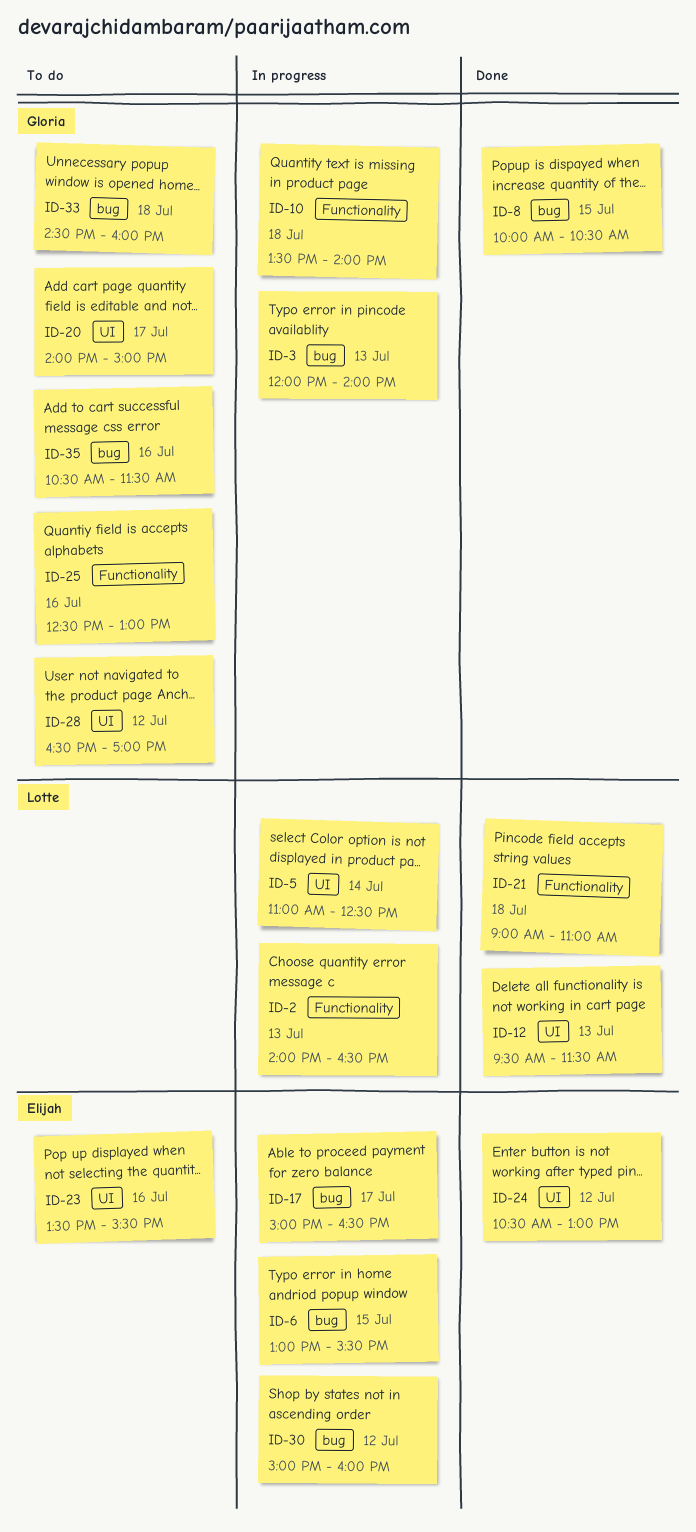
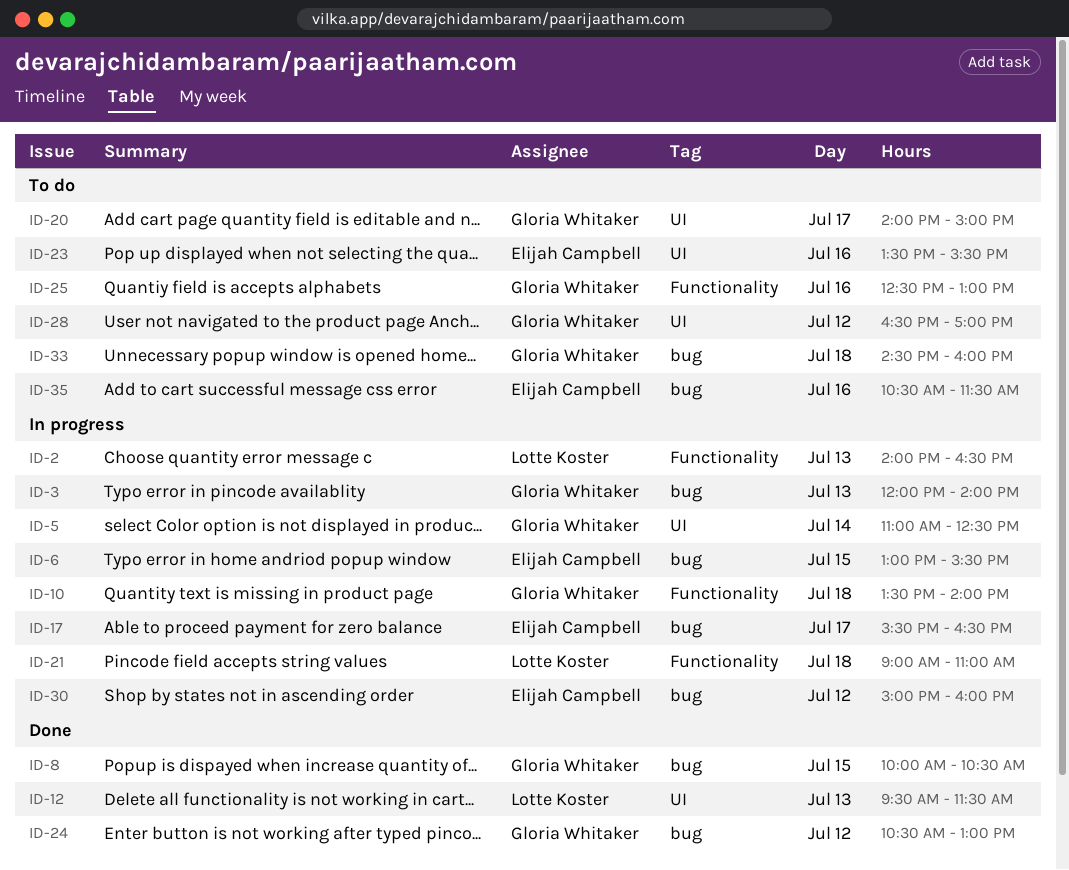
ID-5, owner: Lotte Koster -> Gloria Whitaker
ID-17, begins: 15:00 -> 15:30
ID-21, status: Done -> In progress
ID-24, owner: Elijah Campbell -> Gloria Whitaker
ID-24, label: UI -> bug
ID-35, owner: Gloria Whitaker -> Elijah Campbell

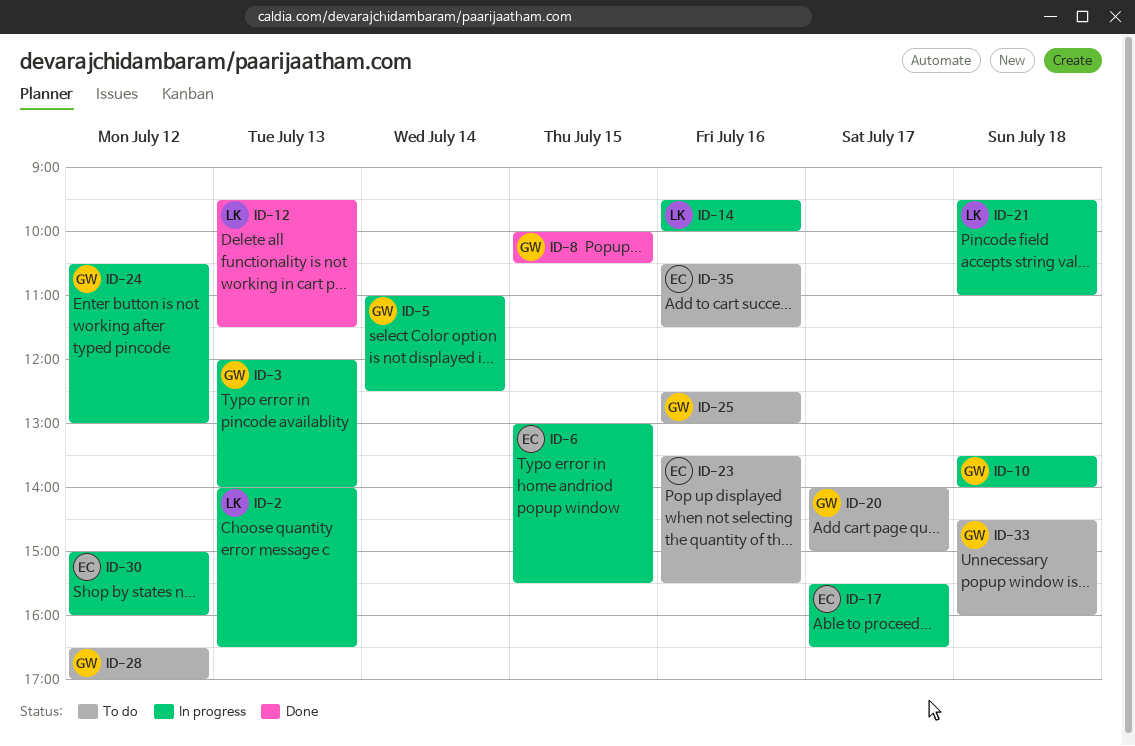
ID-14: none -> present
ID-21, begins: 09:00 -> 09:30
ID-24, status: Done -> In progress

